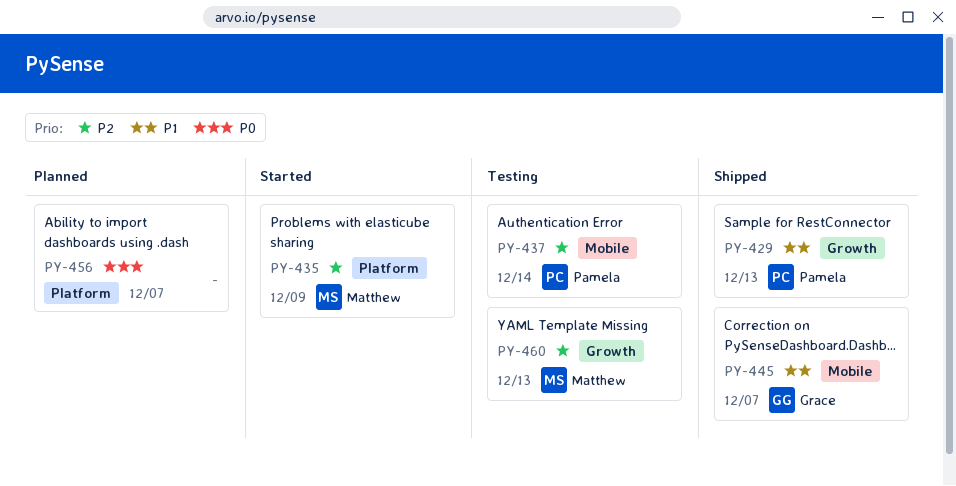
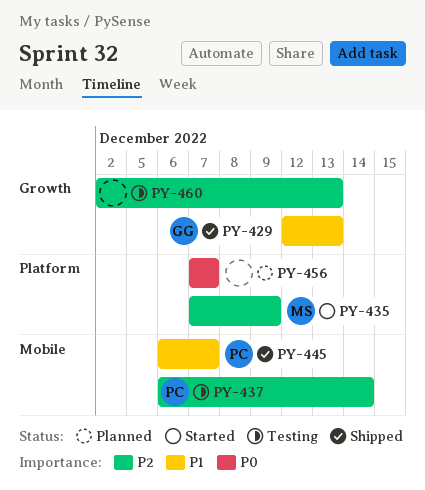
PY-429, owner: Pamela -> Grace
PY-445, owner: Grace -> Pamela
PY-460, owner: Matthew -> none

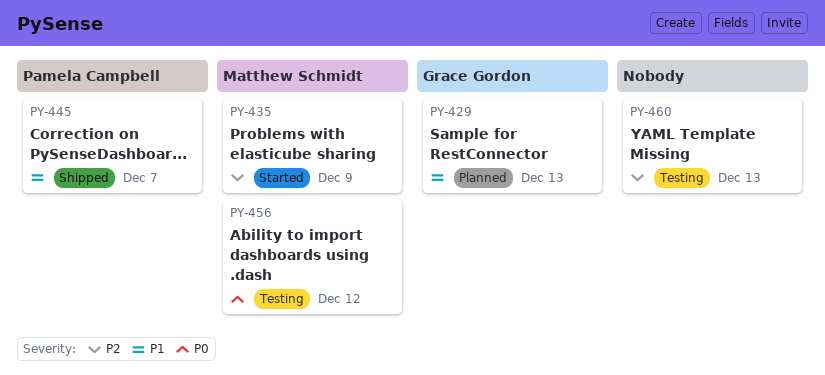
PY-429, status: Shipped -> Planned
PY-437: present -> none
PY-456, status: Planned -> Testing
PY-456, owner: none -> Matthew Schmidt
PY-456, due: Dec 7 -> Dec 12

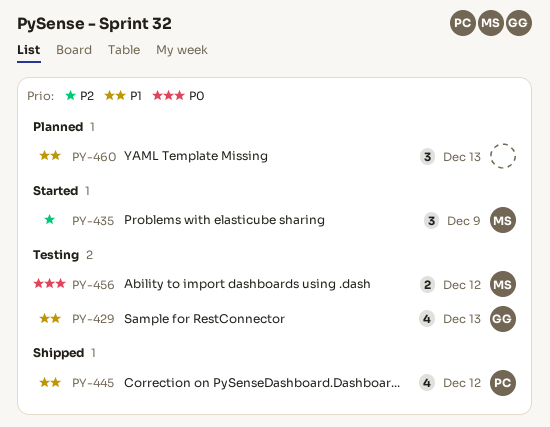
PY-429, status: Planned -> Testing
PY-445, due: Dec 7 -> Dec 12
PY-460, status: Testing -> Planned
PY-460, priority: P2 -> P1

